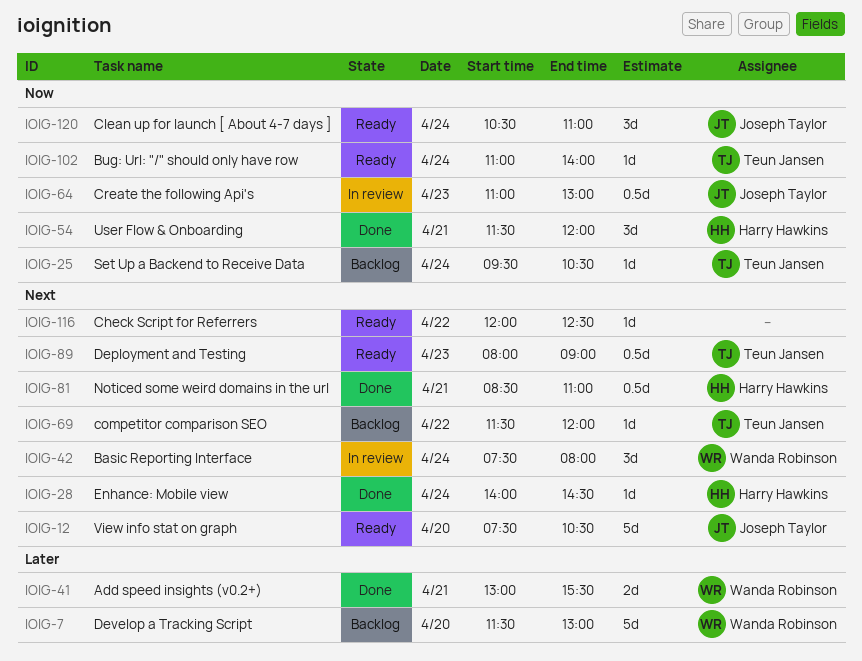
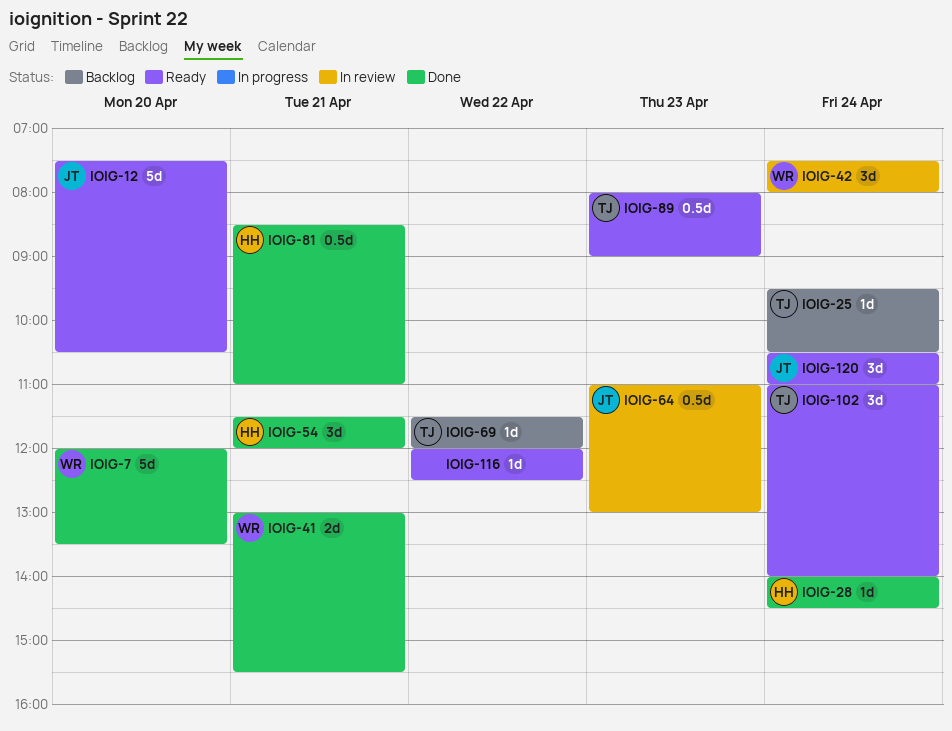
IOIG-7, status: Backlog -> Done
IOIG-7, begins: 11:30 -> 12:00
IOIG-7, ends: 13:00 -> 13:30
IOIG-102, estimate: 1d -> 3d

